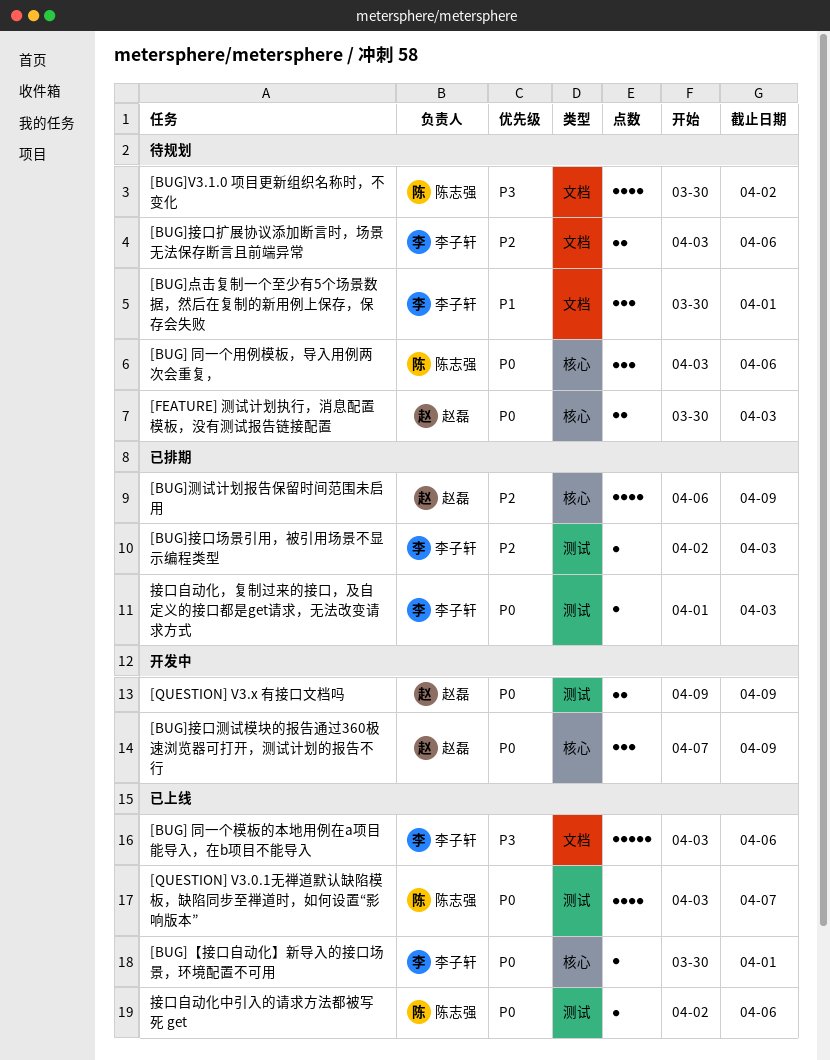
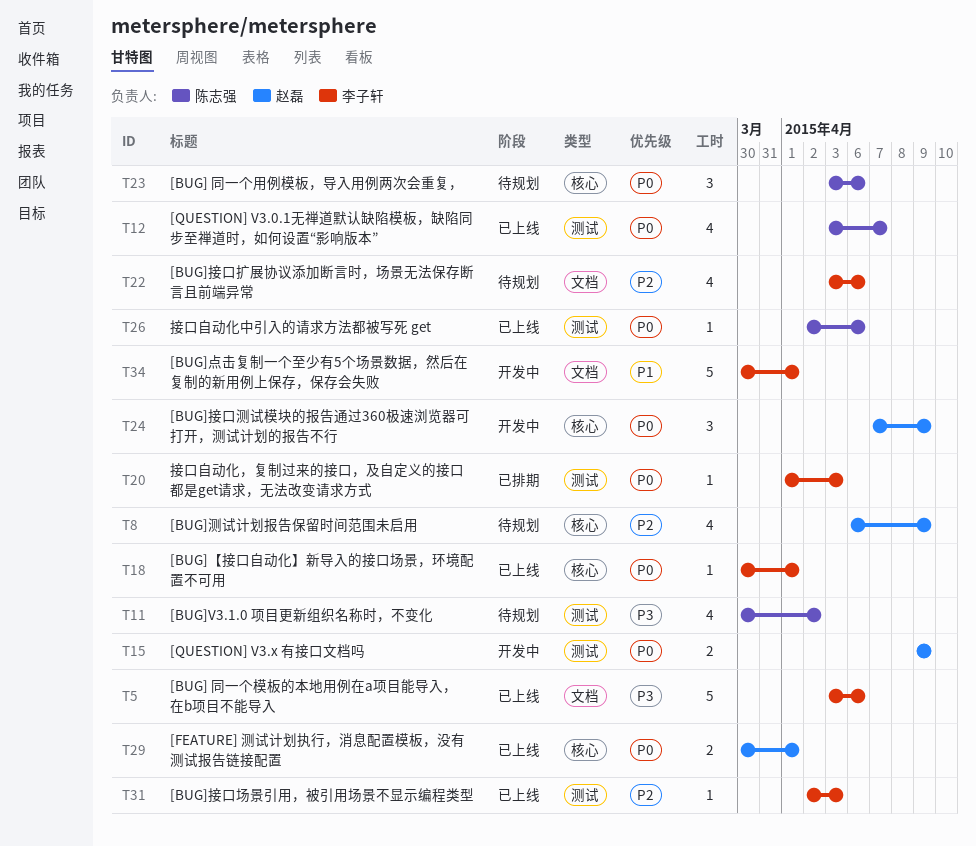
[BUG]V3.1.0 项目更新组织名称时，不变化, label: 文档 -> 测试
[BUG]接口场景引用，被引用场景不显示编程类型, status: 已排期 -> 已上线
[BUG]接口扩展协议添加断言时，场景无法保存断言且前端异常, estimate: 2 -> 4
[BUG]测试计划报告保留时间范围未启用, status: 已排期 -> 待规划
[BUG]点击复制一个至少有5个场景数据，然后在复制的新用例上保存，保存会失败, status: 待规划 -> 开发中
[BUG]点击复制一个至少有5个场景数据，然后在复制的新用例上保存，保存会失败, estimate: 3 -> 5
[FEATURE] 测试计划执行，消息配置模板，没有测试报告链接配置, status: 待规划 -> 已上线
[FEATURE] 测试计划执行，消息配置模板，没有测试报告链接配置, due: Apr 3 -> Apr 1

